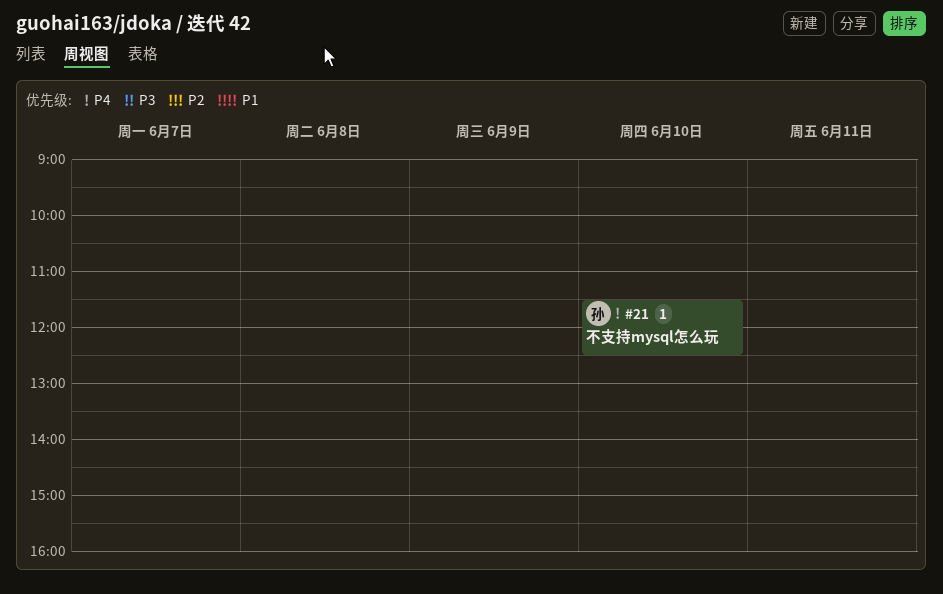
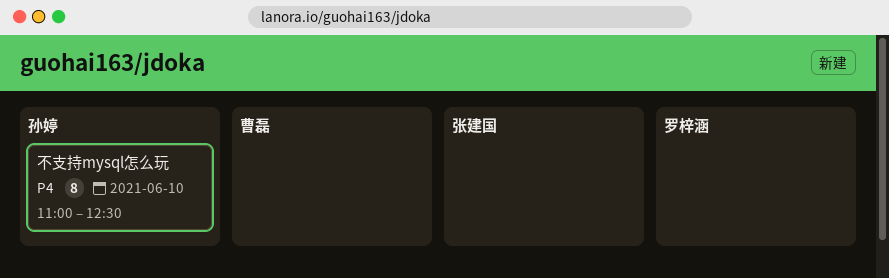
不支持mysql怎么玩, estimate: 1 -> 8
不支持mysql怎么玩, begins: 11:30 -> 11:00

